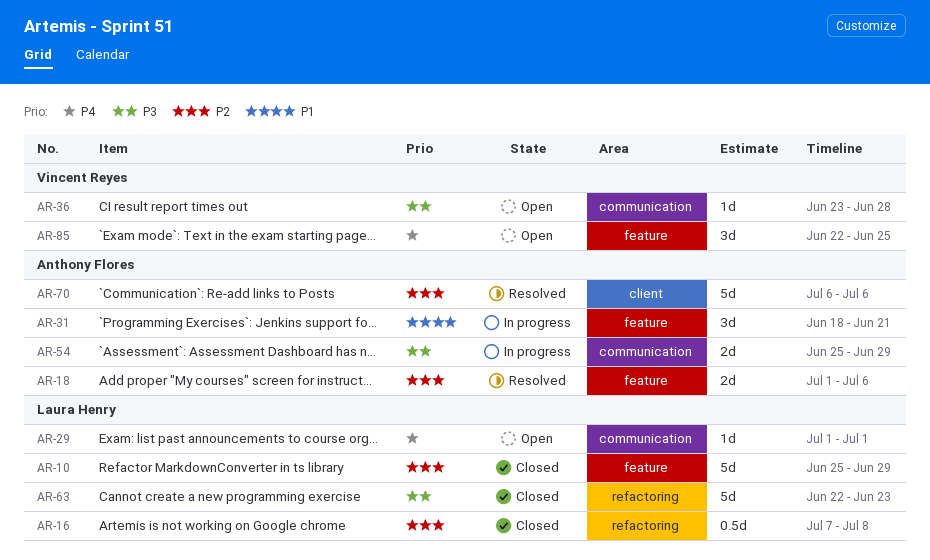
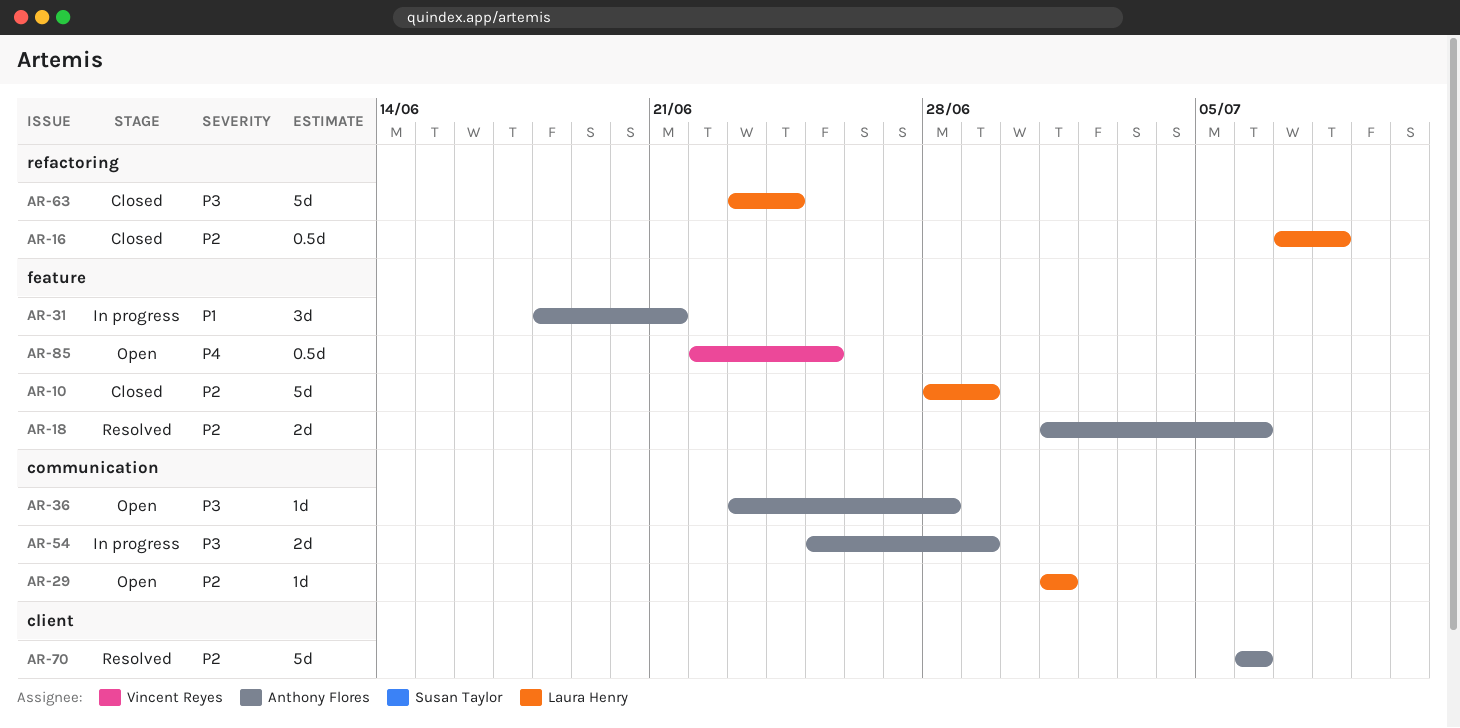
AR-10, start: Jun 25 -> Jun 28
AR-29, priority: P4 -> P2
AR-36, owner: Vincent Reyes -> Anthony Flores
AR-63, start: Jun 22 -> Jun 23
AR-63, due: Jun 23 -> Jun 24
AR-85, estimate: 3d -> 0.5d

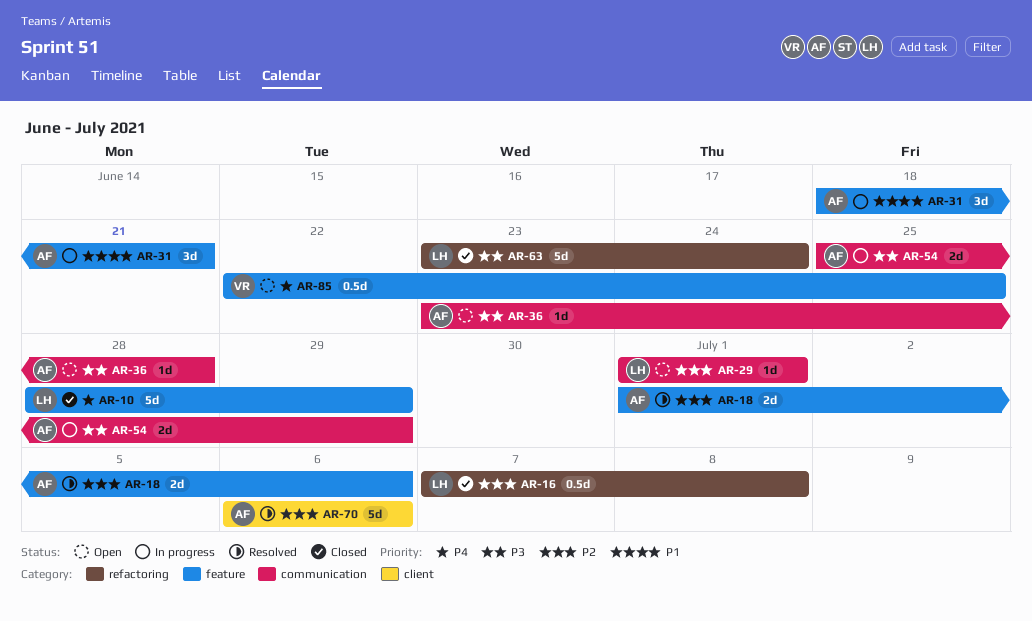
AR-10, priority: P2 -> P4

